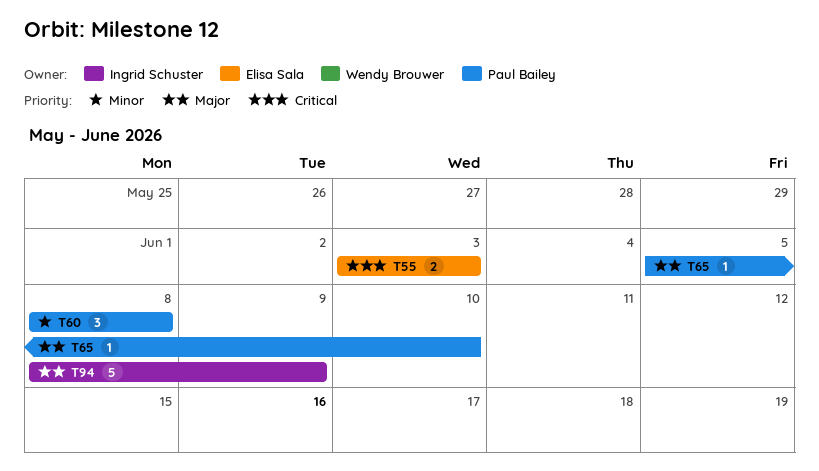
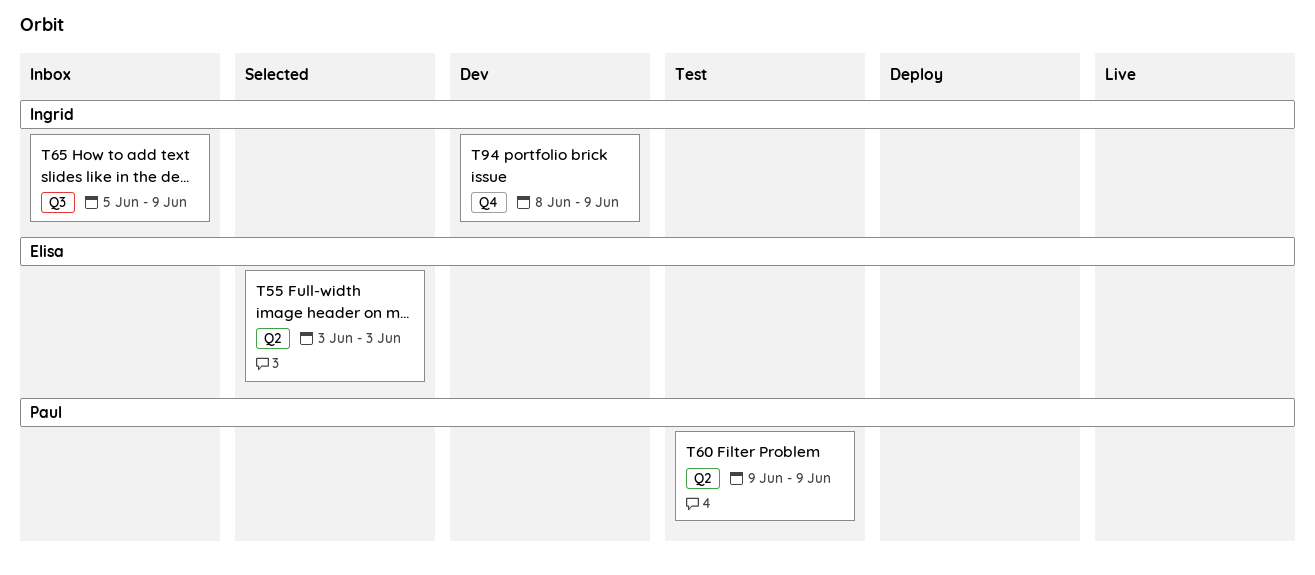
T60, start: Jun 8 -> Jun 9
T60, due: Jun 8 -> Jun 9
T65, owner: Paul Bailey -> Ingrid Schuster
T65, due: Jun 10 -> Jun 9

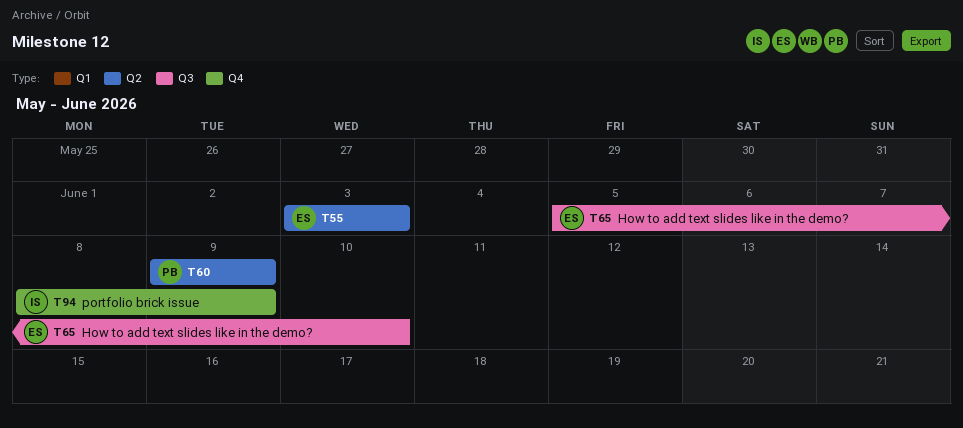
T65, owner: Ingrid -> Elisa
T65, due: Jun 9 -> Jun 10

